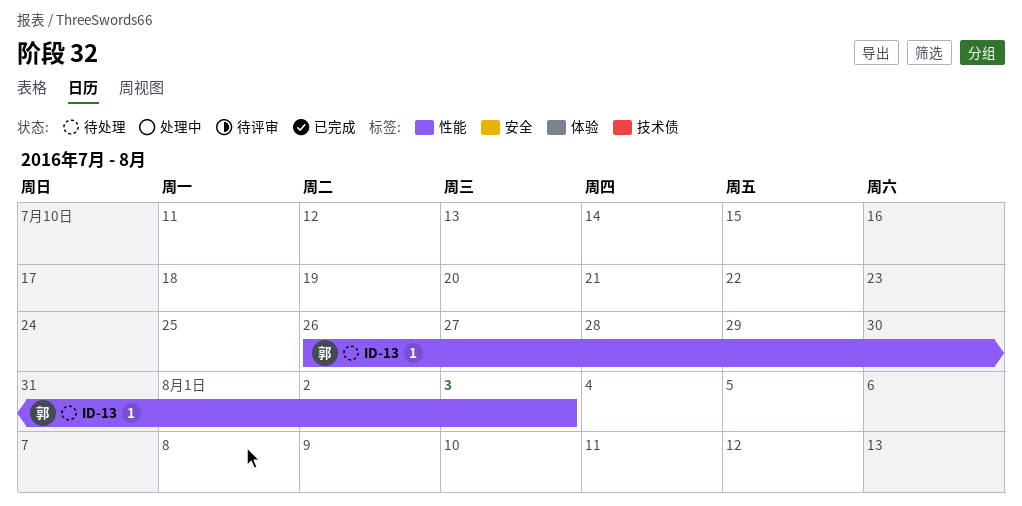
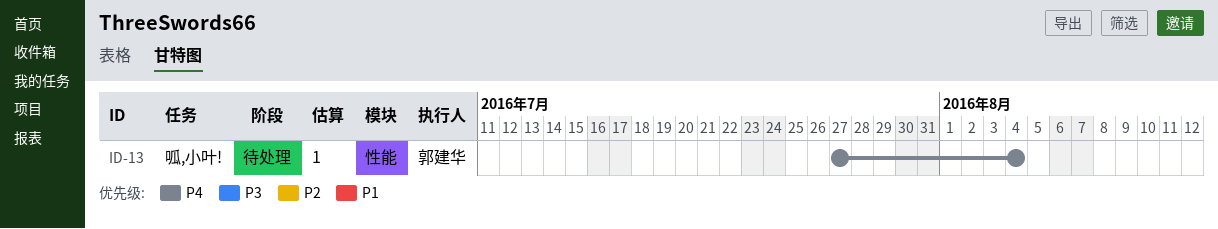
ID-13, start: Jul 26 -> Jul 27
ID-13, due: Aug 3 -> Aug 4

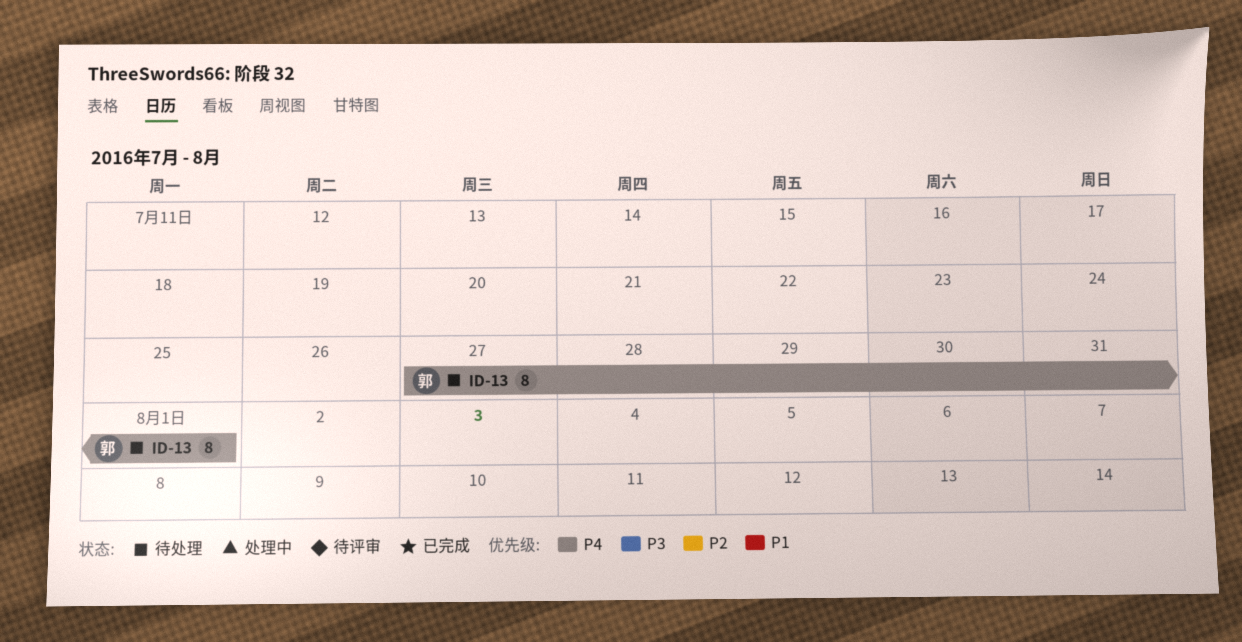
ID-13, estimate: 1 -> 8
ID-13, due: Aug 4 -> Aug 1

